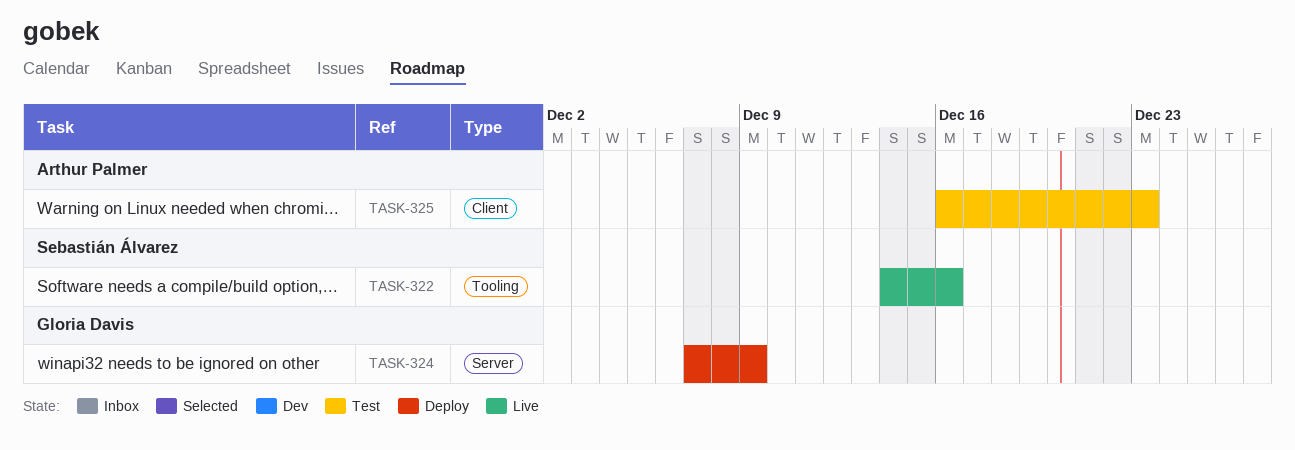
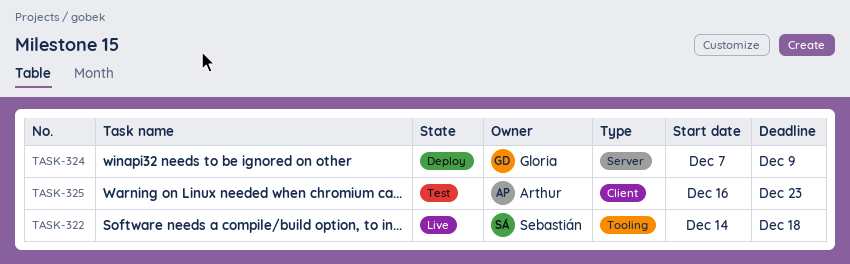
TASK-322, due: Dec 16 -> Dec 18

